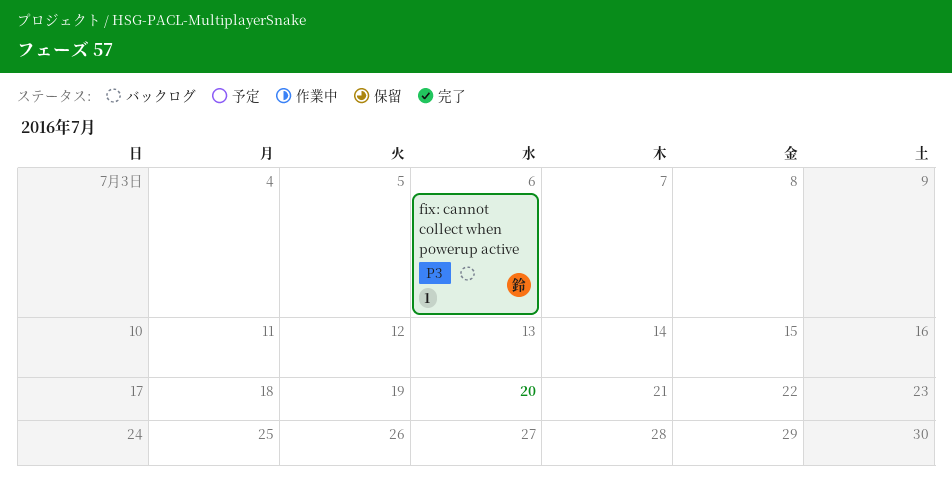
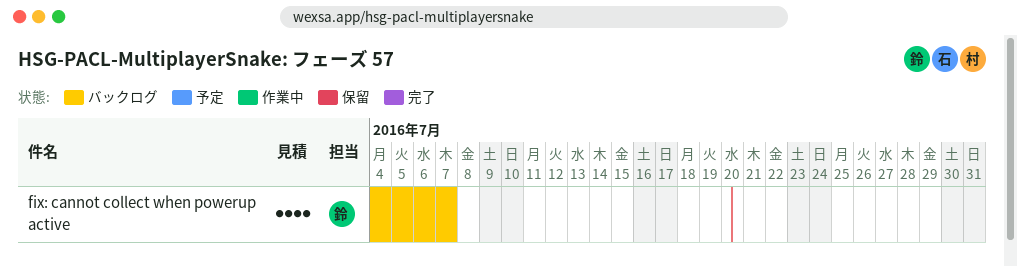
fix: cannot collect when powerup active, estimate: 1 -> 4
fix: cannot collect when powerup active, due: Jul 6 -> Jul 7

